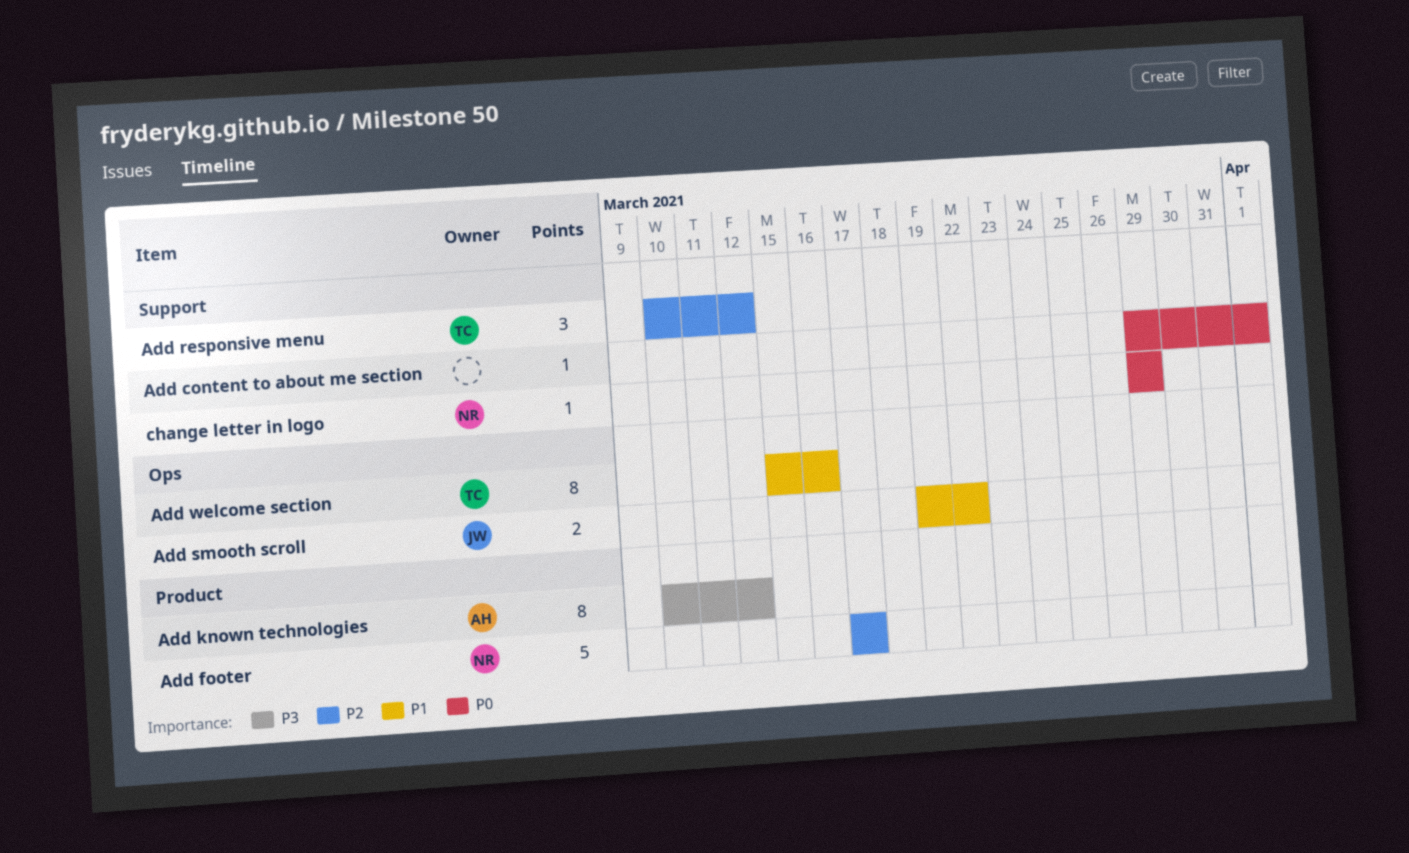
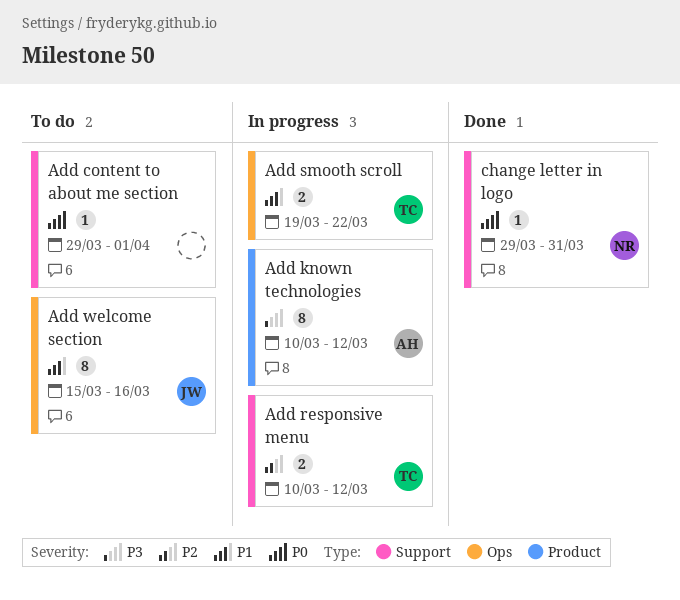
Add footer: present -> none
Add responsive menu, estimate: 3 -> 2
Add smooth scroll, owner: JW -> TC
Add welcome section, owner: TC -> JW
change letter in logo, due: Mar 29 -> Mar 31

